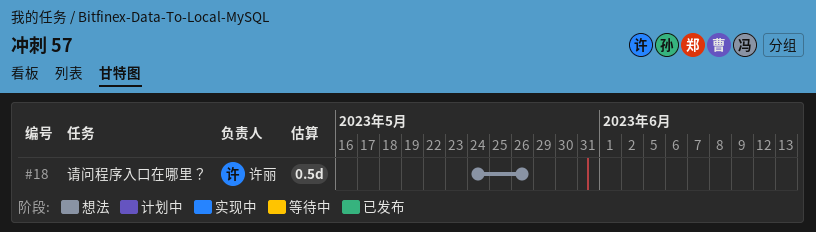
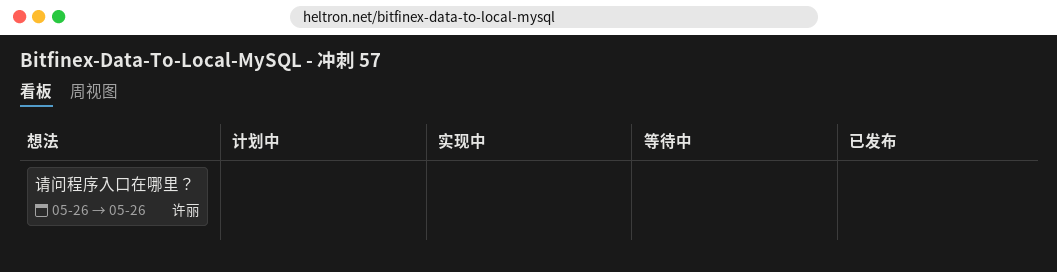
请问程序入口在哪里？, start: May 24 -> May 26

